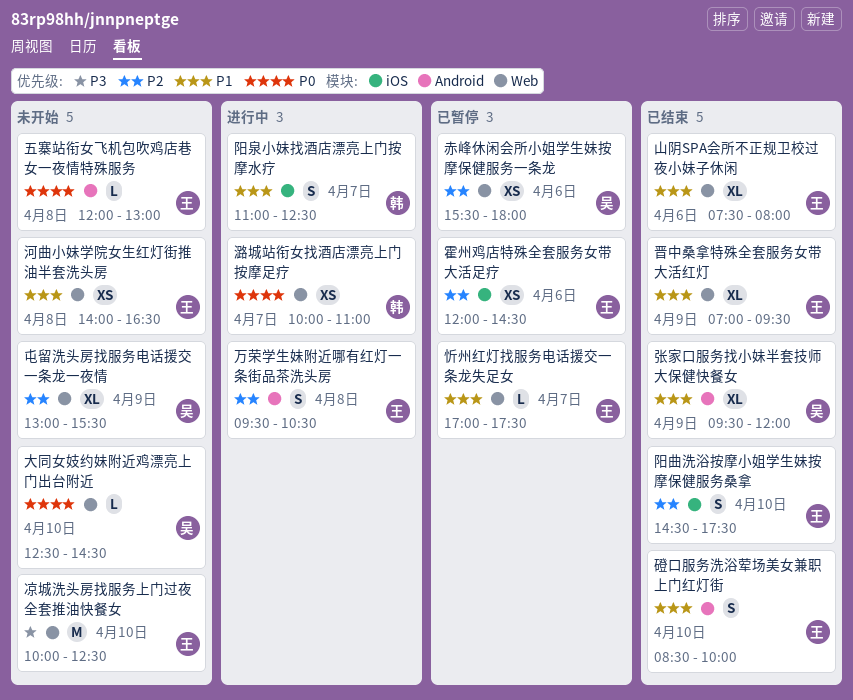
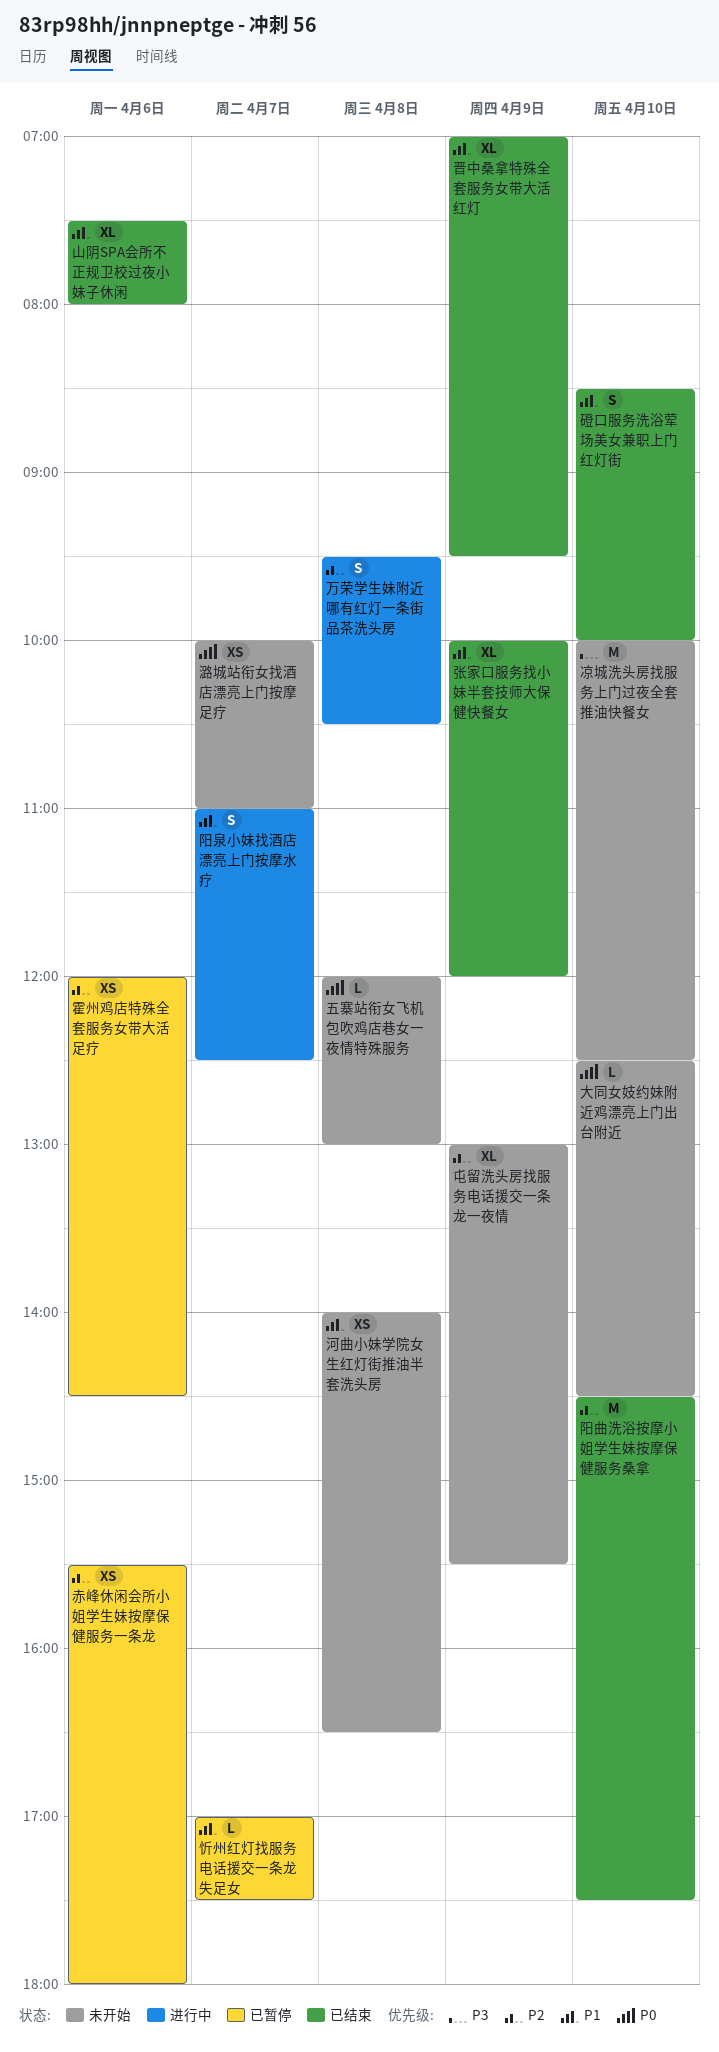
张家口服务找小妹半套技师大保健快餐女, begins: 09:30 -> 10:00
潞城站衔女找酒店漂亮上门按摩足疗, status: 进行中 -> 未开始
阳曲洗浴按摩小姐学生妹按摩保健服务桑拿, estimate: S -> M

